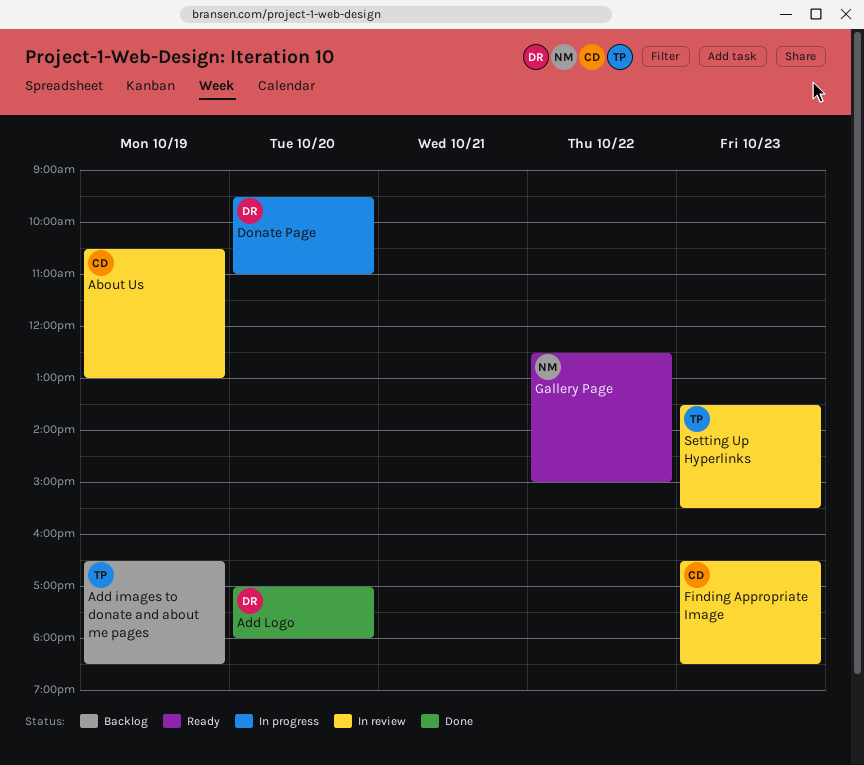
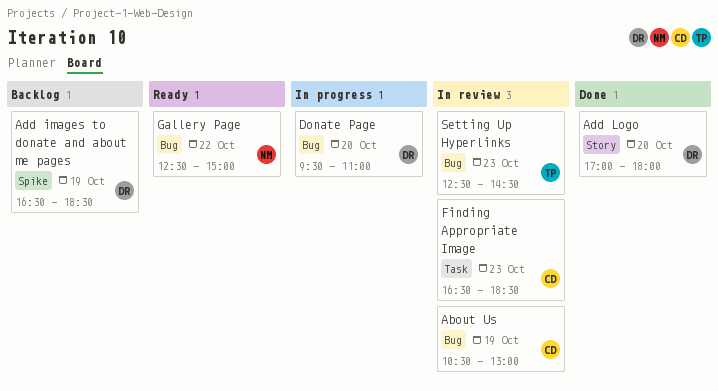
Add images to donate and about me pages, owner: TP -> DR
Setting Up Hyperlinks, begins: 13:30 -> 12:30
Setting Up Hyperlinks, ends: 15:30 -> 14:30

